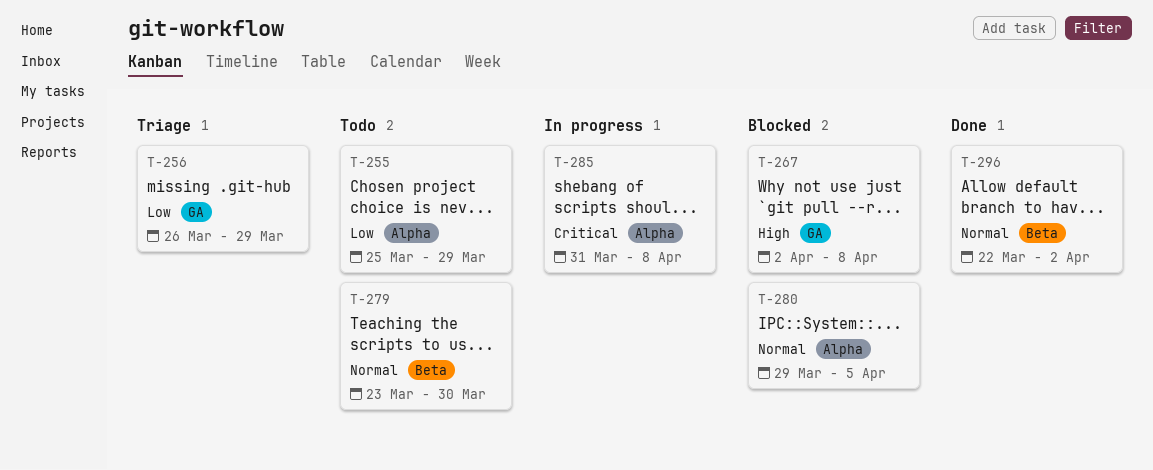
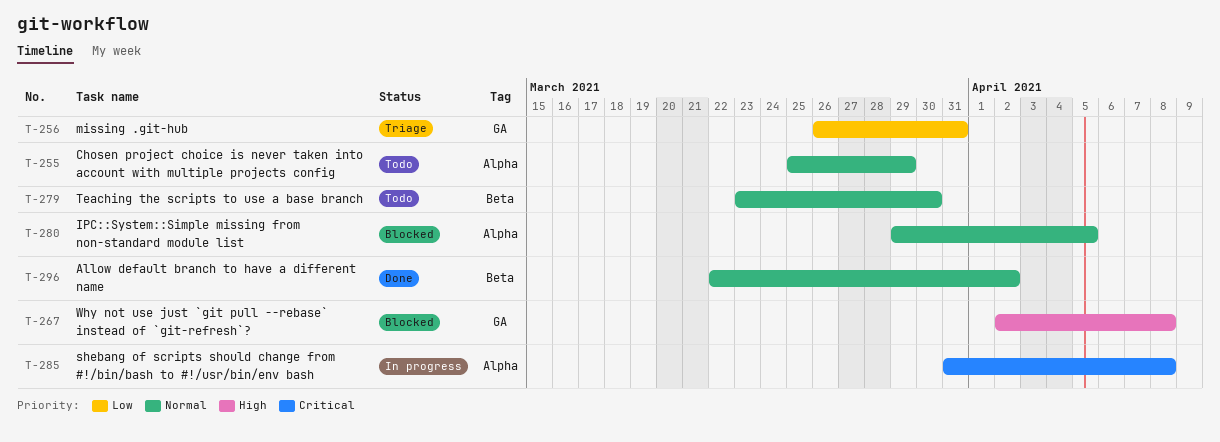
T-255, priority: Low -> Normal
T-256, due: Mar 29 -> Mar 31

